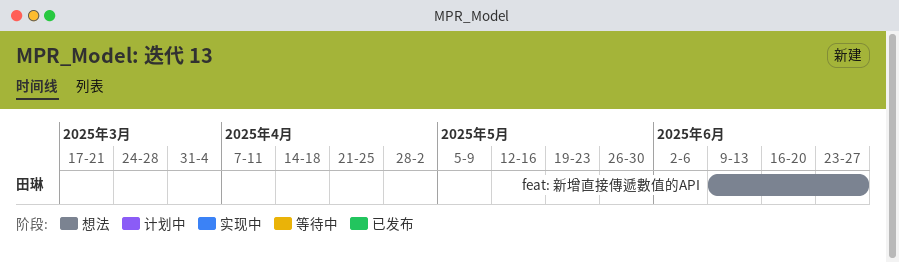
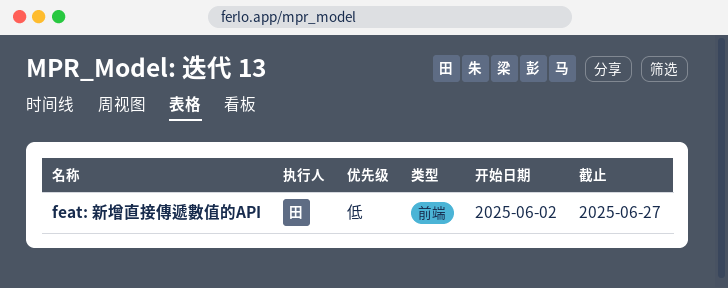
feat: 新增直接傳遞數值的API, start: Jun 9 -> Jun 2

